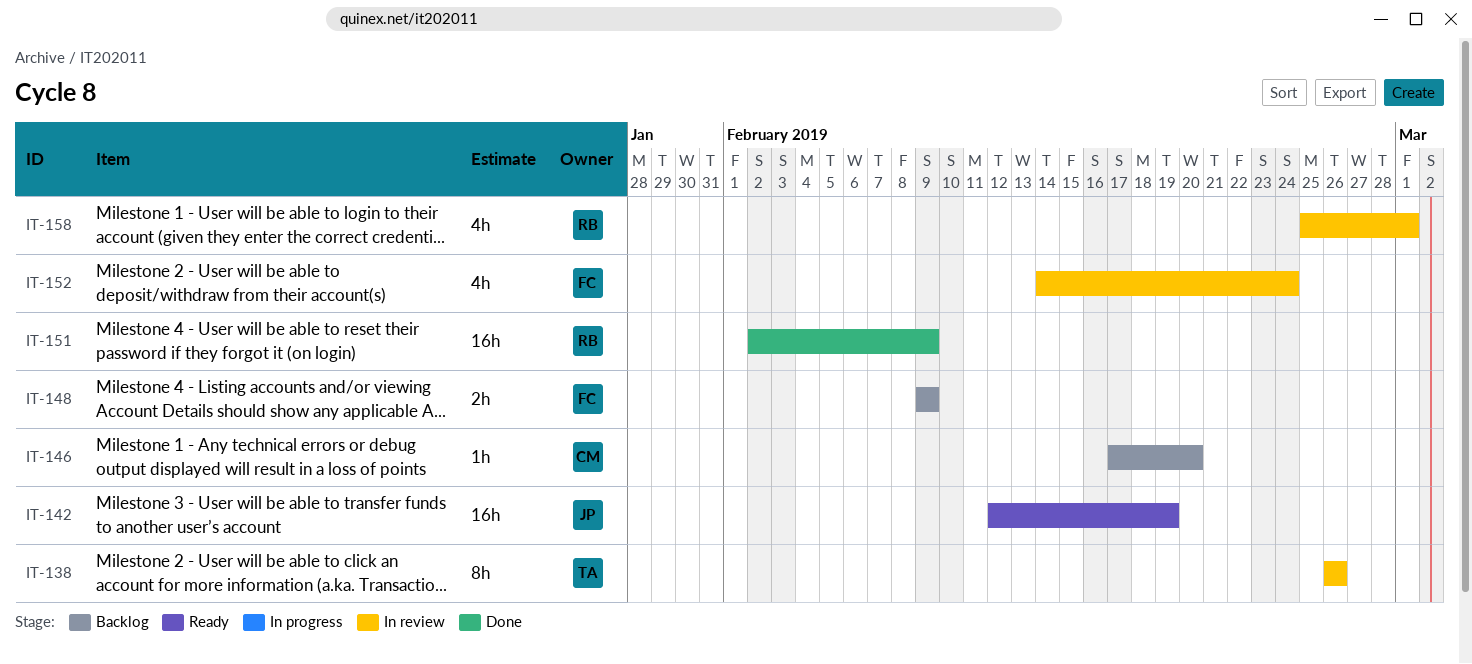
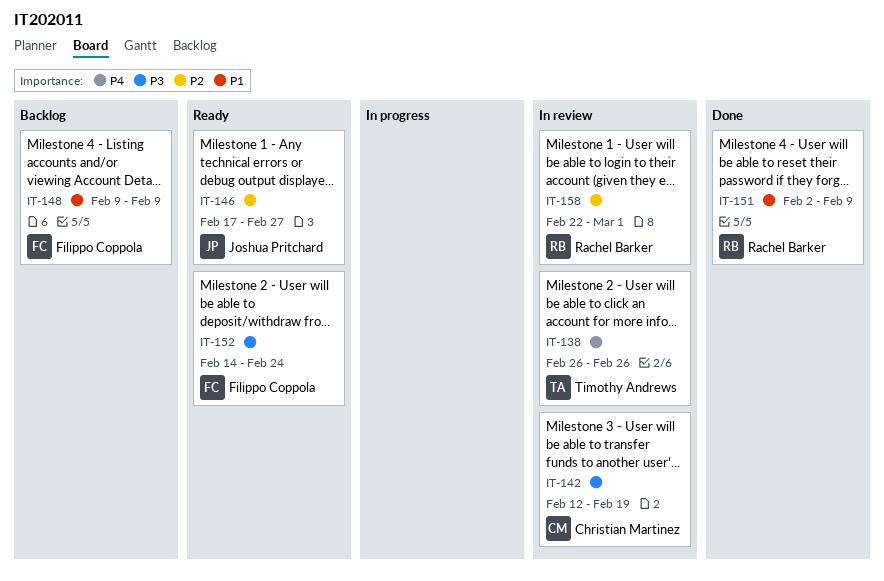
IT-142, status: Ready -> In review
IT-142, owner: Joshua Pritchard -> Christian Martinez
IT-146, status: Backlog -> Ready
IT-146, owner: Christian Martinez -> Joshua Pritchard
IT-146, due: Feb 20 -> Feb 27
IT-152, status: In review -> Ready
IT-158, start: Feb 25 -> Feb 22

